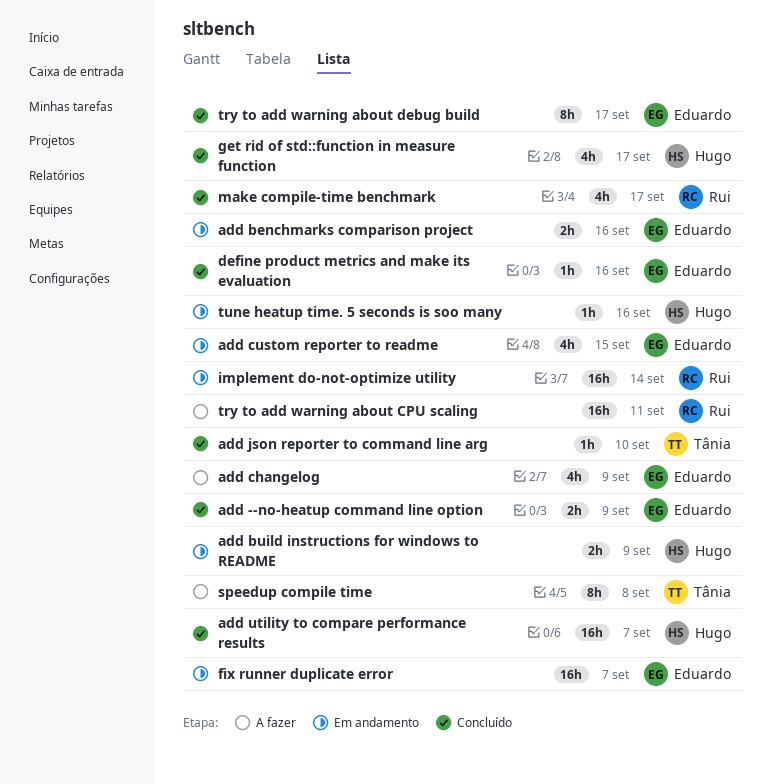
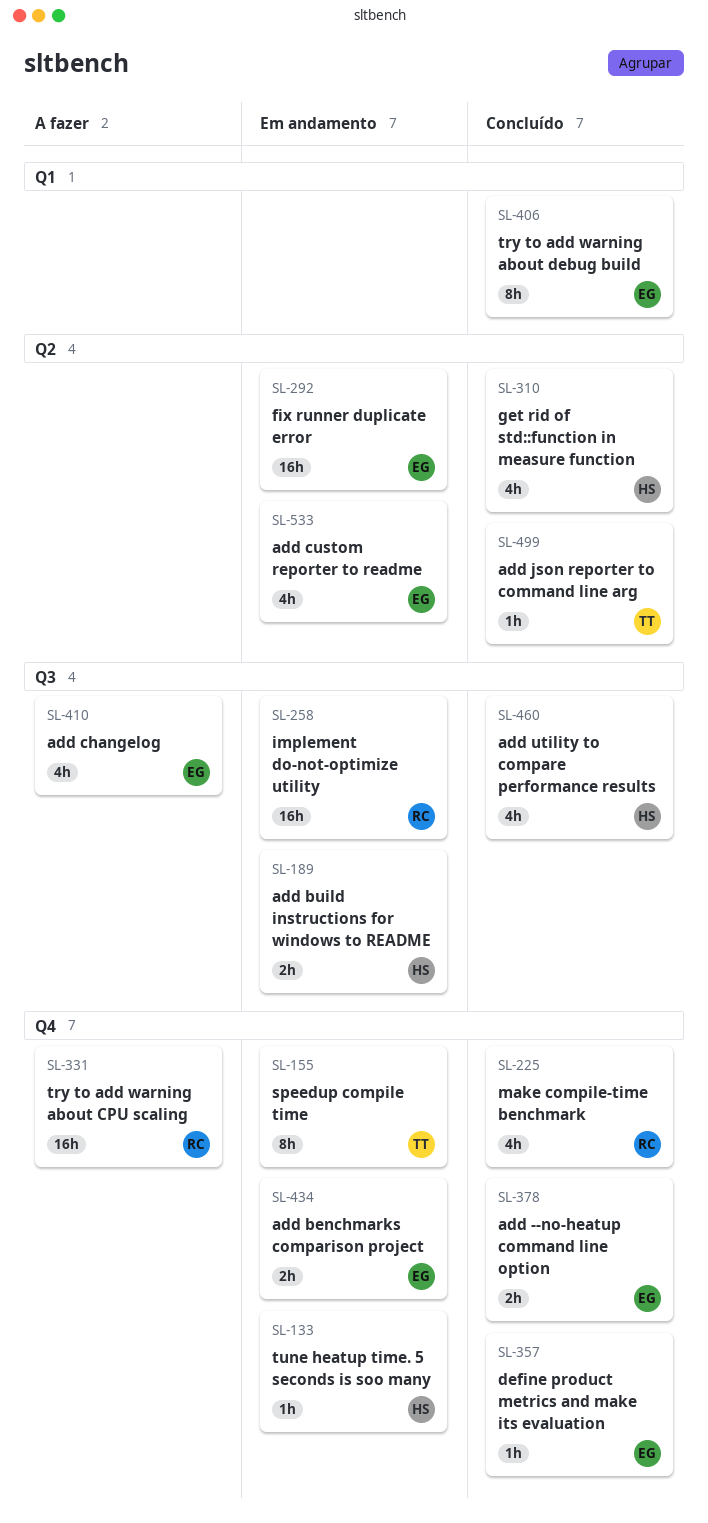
add utility to compare performance results, estimate: 16h -> 4h
speedup compile time, status: A fazer -> Em andamento

